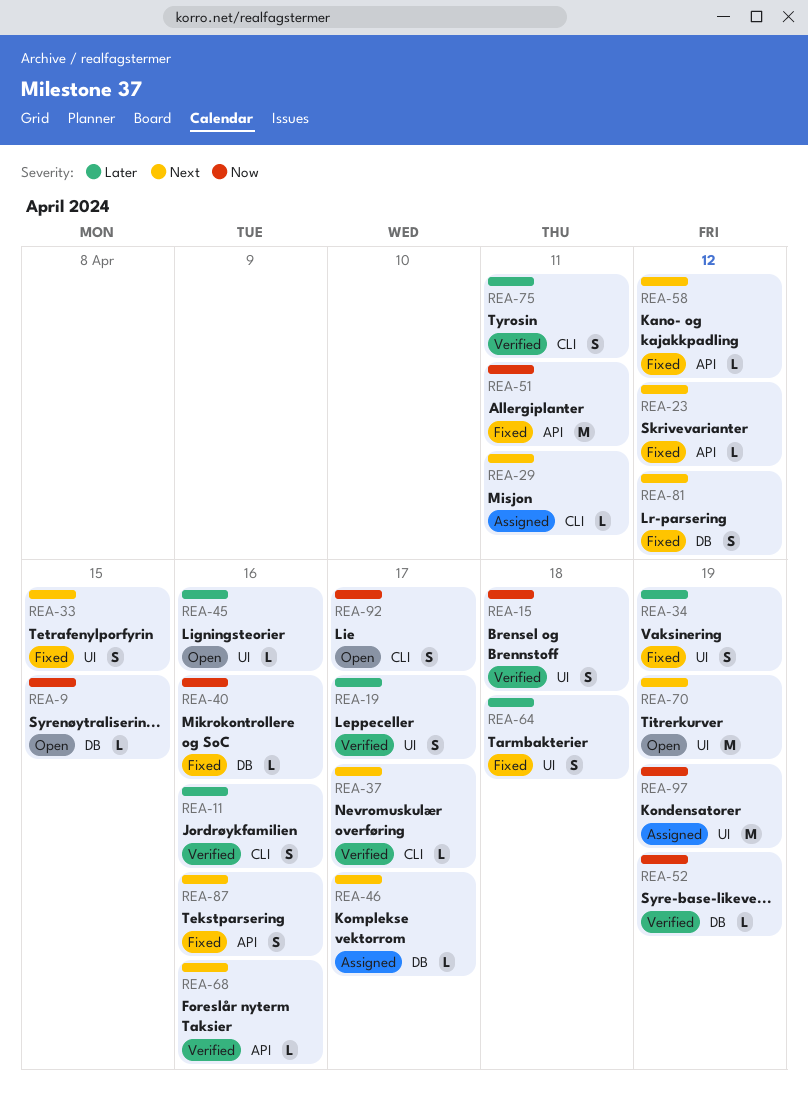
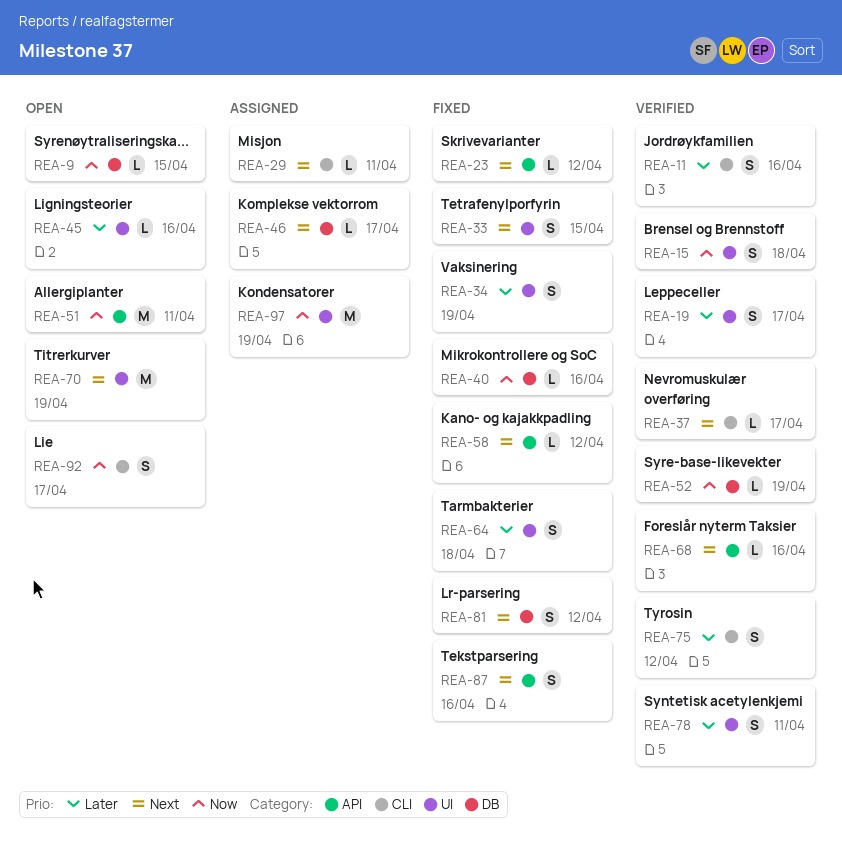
REA-51, status: Fixed -> Open
REA-75, due: Apr 11 -> Apr 12
REA-78: none -> present

